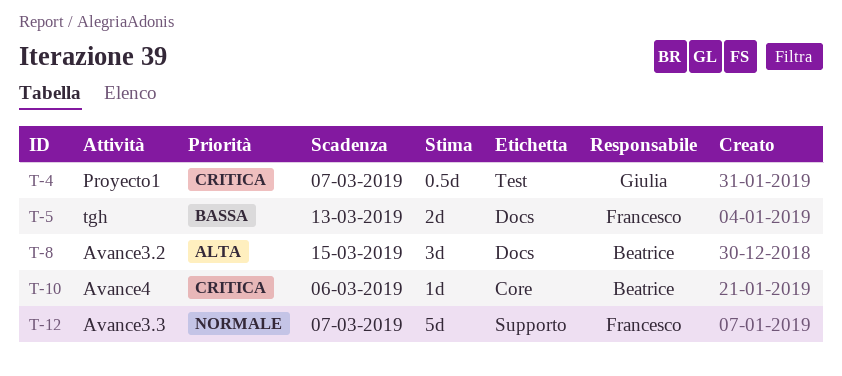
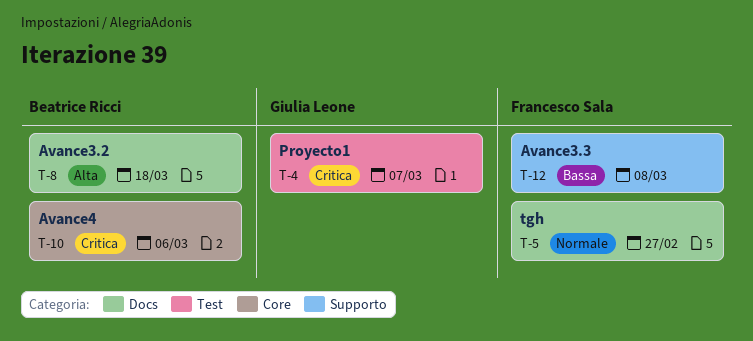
T-5, priority: Bassa -> Normale
T-5, due: Mar 13 -> Feb 27
T-8, due: Mar 15 -> Mar 18
T-12, priority: Normale -> Bassa
T-12, due: Mar 7 -> Mar 8

